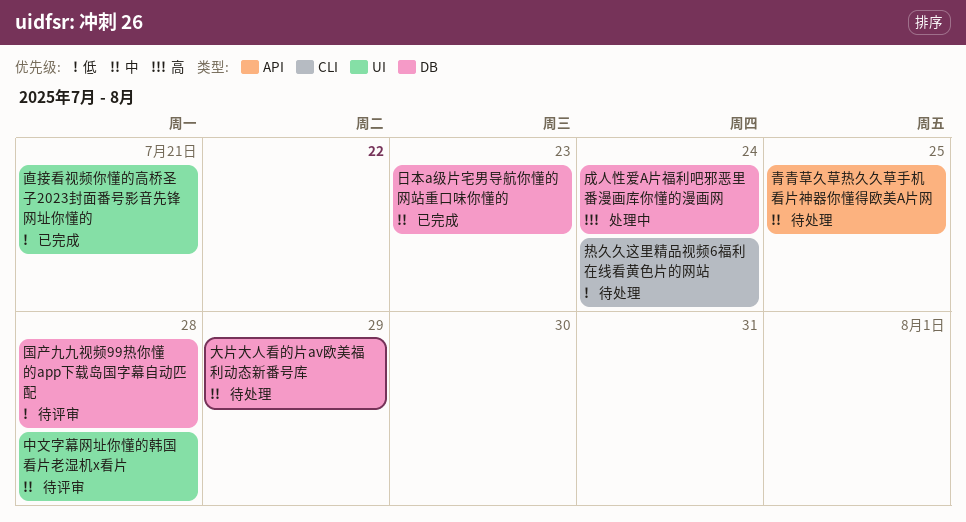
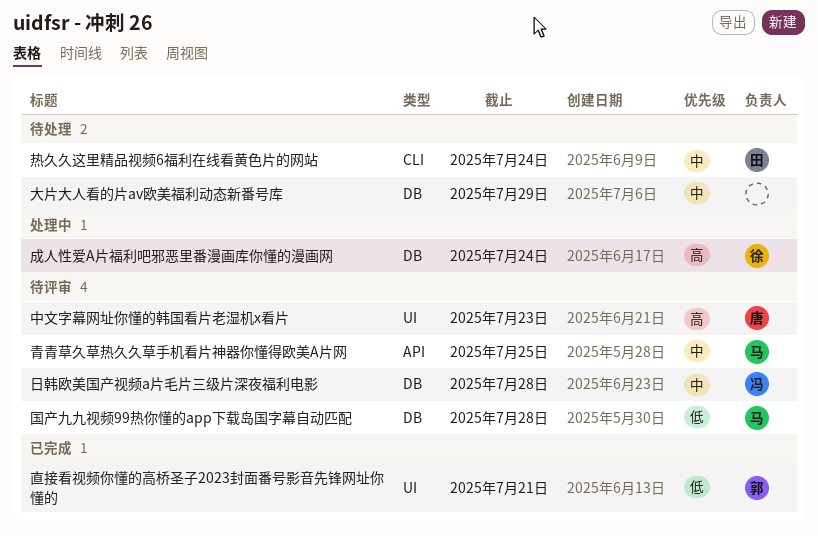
中文字幕网址你懂的韩国看片老湿机x看片, priority: 中 -> 高
中文字幕网址你懂的韩国看片老湿机x看片, due: Jul 28 -> Jul 23
日本a级片宅男导航你懂的网站重口味你懂的: present -> none
日韩欧美国产视频a片毛片三级片深夜福利电影: none -> present
热久久这里精品视频6福利在线看黄色片的网站, priority: 低 -> 中
青青草久草热久久草手机看片神器你懂得欧美A片网, status: 待处理 -> 待评审

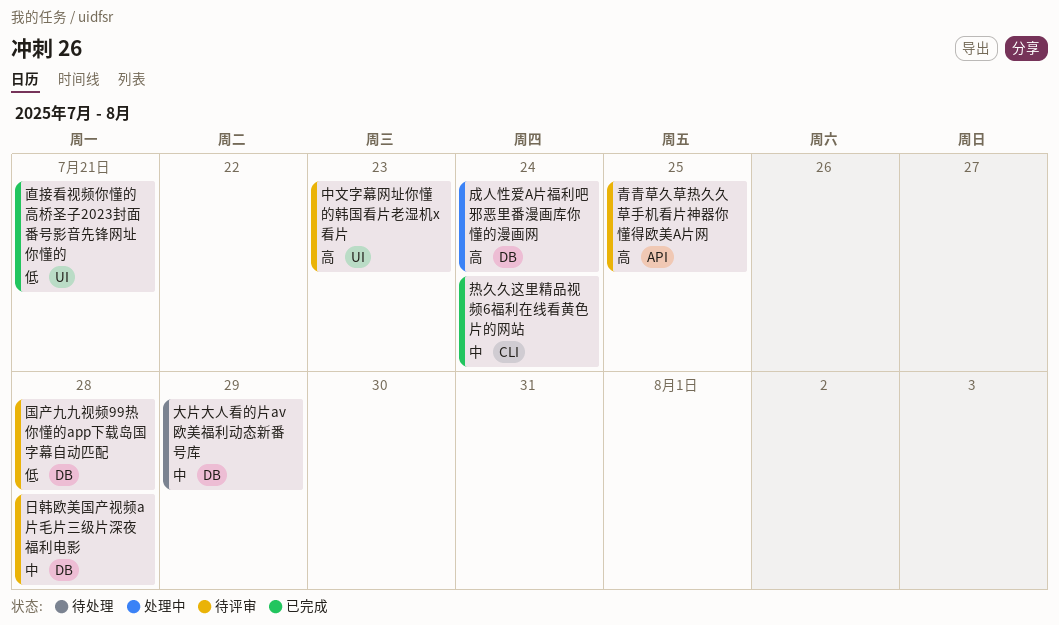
热久久这里精品视频6福利在线看黄色片的网站, status: 待处理 -> 已完成
青青草久草热久久草手机看片神器你懂得欧美A片网, priority: 中 -> 高

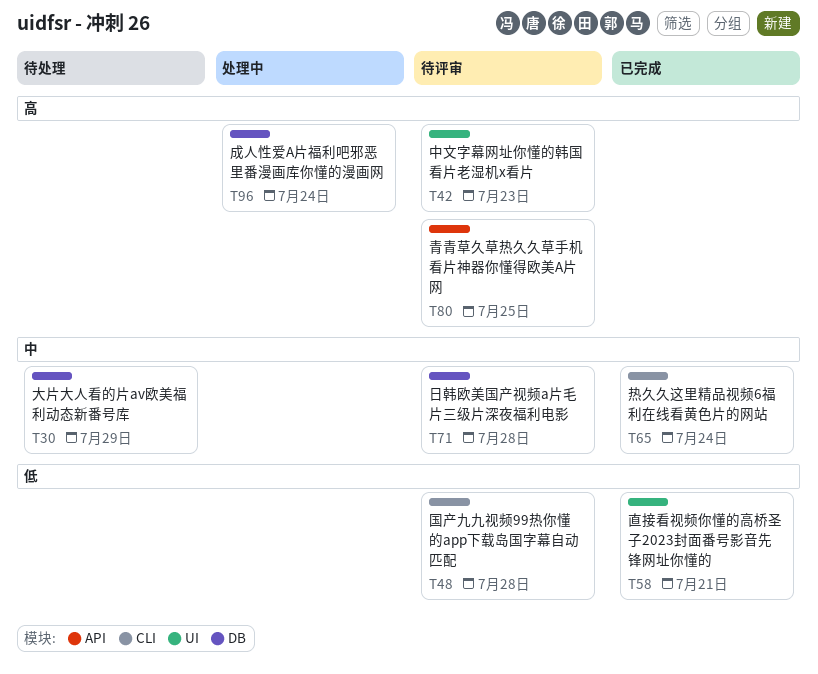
国产九九视频99热你懂的app下载岛国字幕自动匹配, label: DB -> CLI

